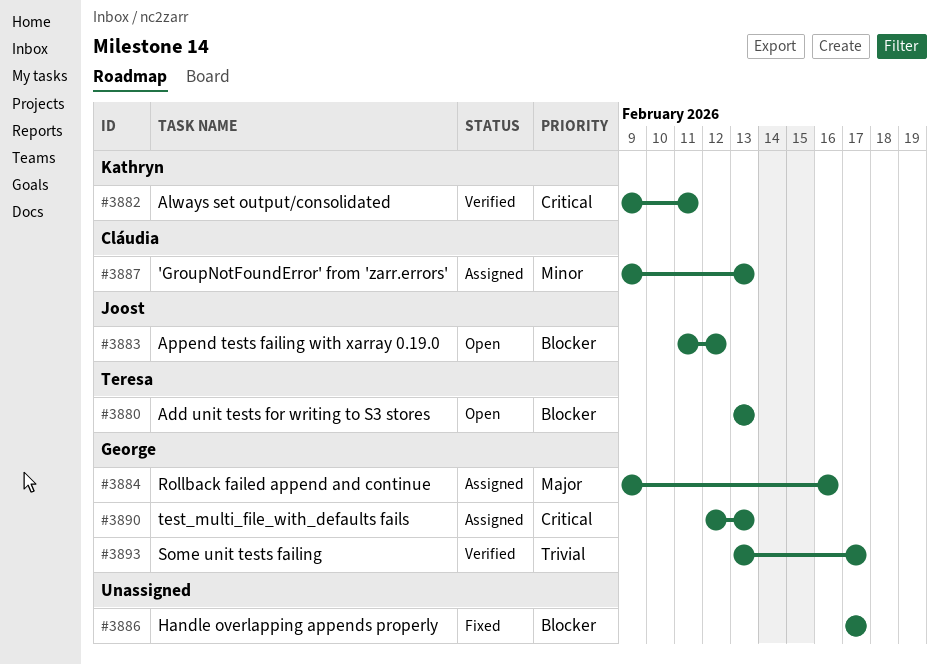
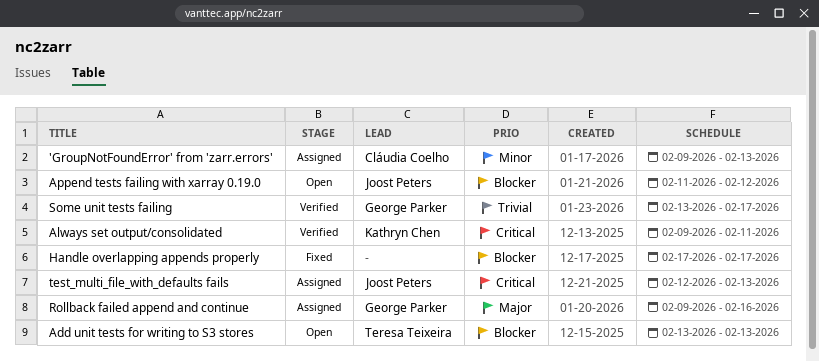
test_multi_file_with_defaults fails, owner: George Parker -> Joost Peters

